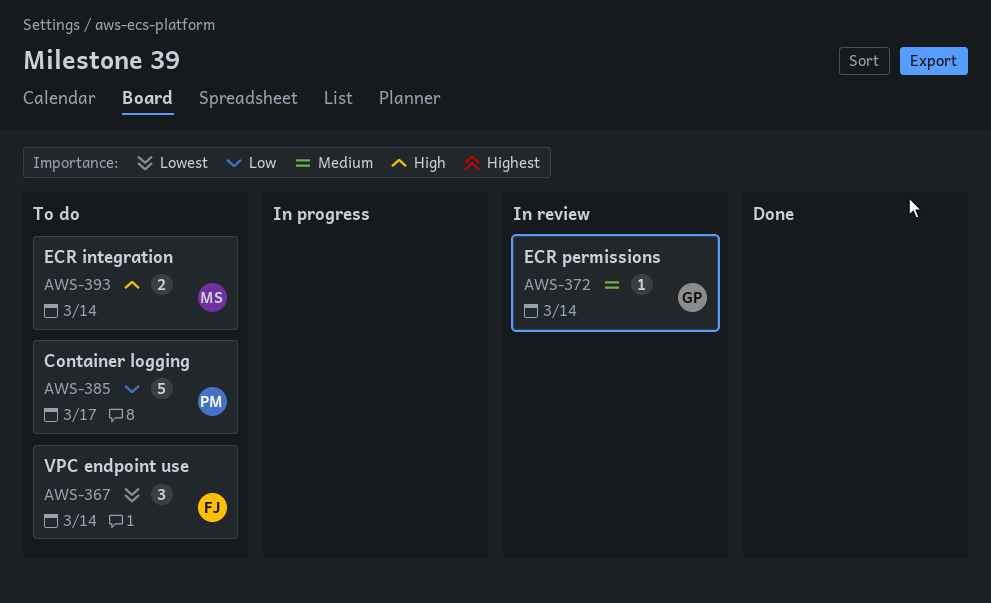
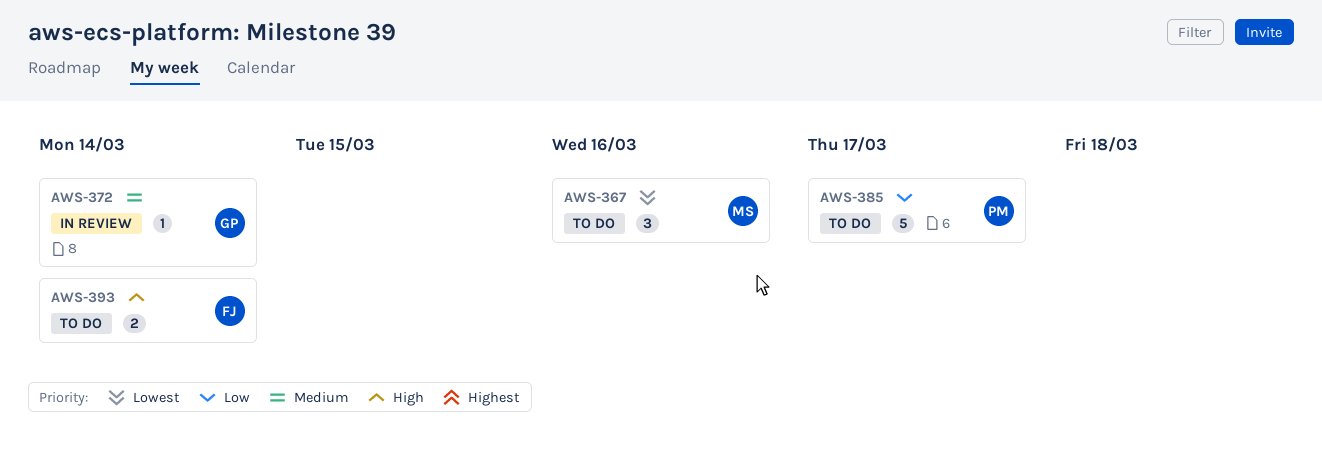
AWS-367, owner: FJ -> MS
AWS-367, due: Mar 14 -> Mar 16
AWS-393, owner: MS -> FJ

